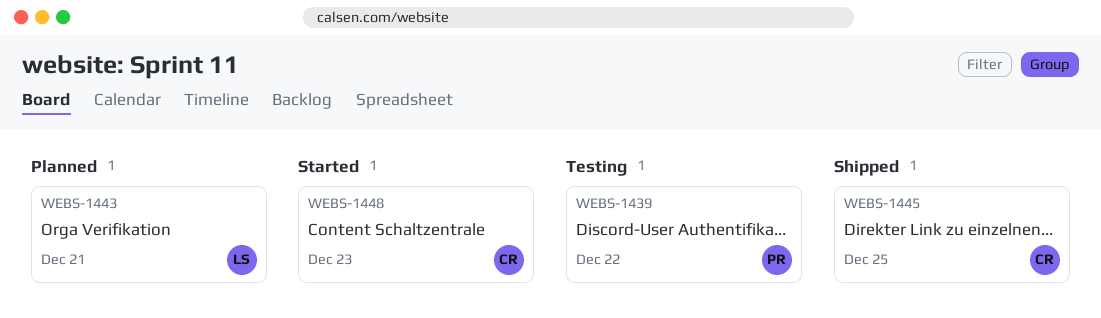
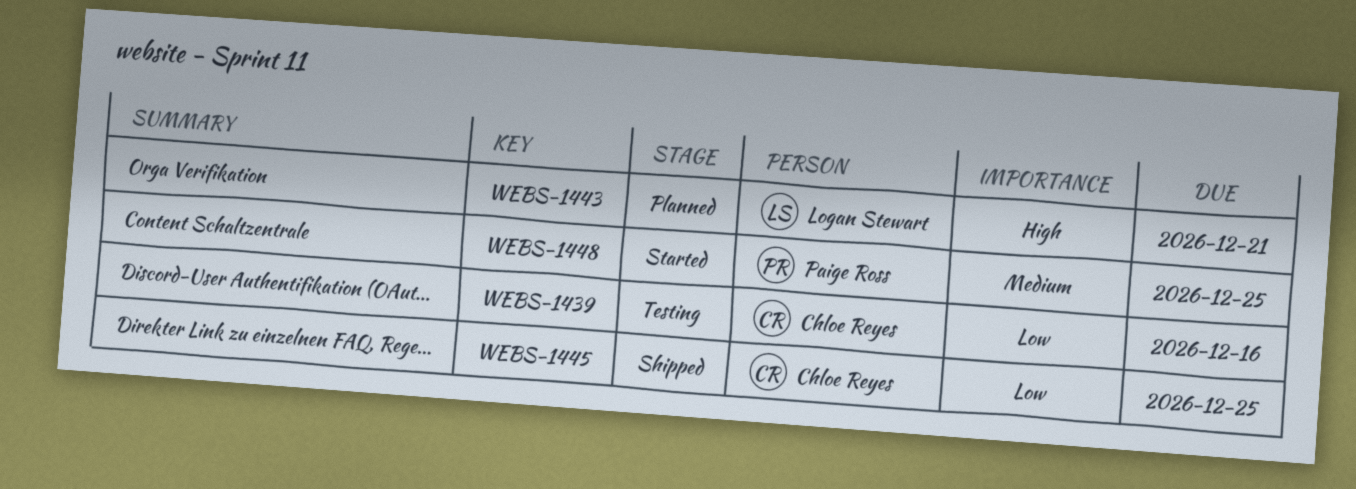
WEBS-1439, owner: Paige Ross -> Chloe Reyes
WEBS-1439, due: Dec 22 -> Dec 16
WEBS-1448, owner: Chloe Reyes -> Paige Ross
WEBS-1448, due: Dec 23 -> Dec 25

